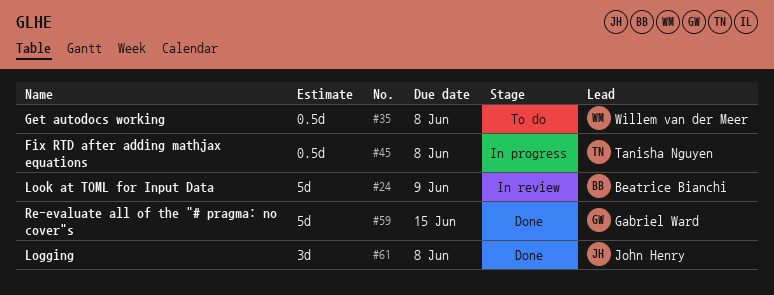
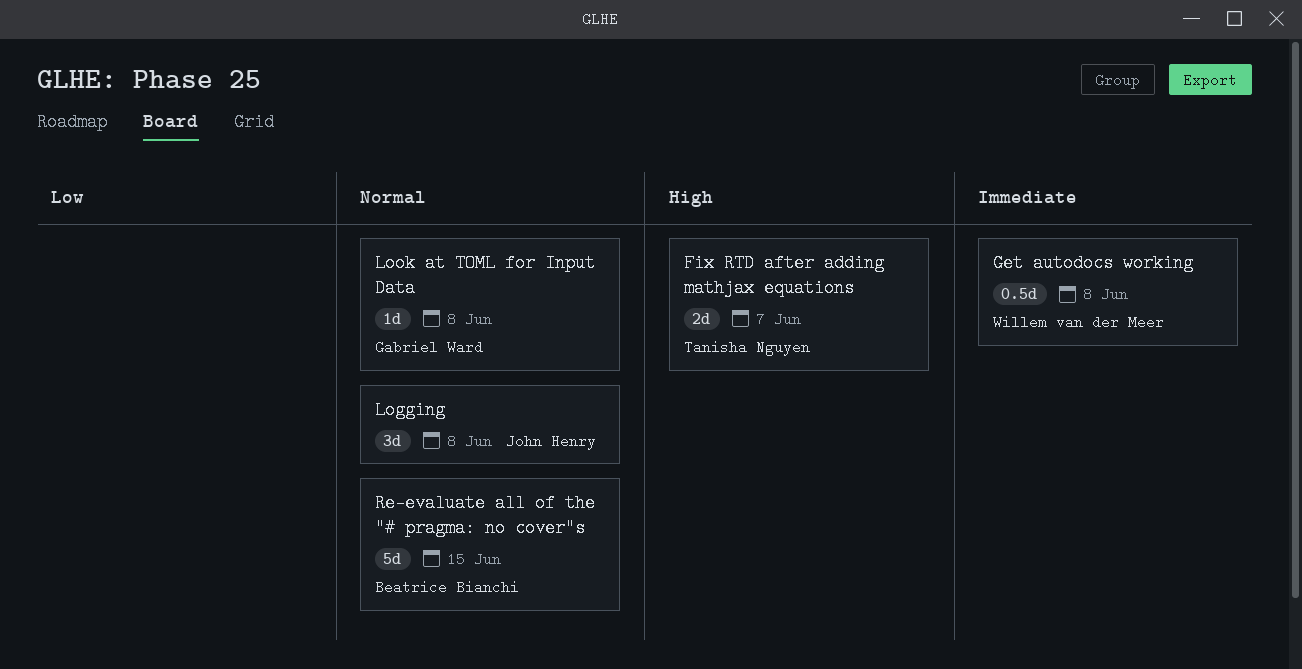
Fix RTD after adding mathjax equations, estimate: 0.5d -> 2d
Fix RTD after adding mathjax equations, due: Jun 8 -> Jun 7
Look at TOML for Input Data, owner: Beatrice Bianchi -> Gabriel Ward
Look at TOML for Input Data, estimate: 5d -> 1d
Look at TOML for Input Data, due: Jun 9 -> Jun 8
Re-evaluate all of the "# pragma: no cover"s, owner: Gabriel Ward -> Beatrice Bianchi

